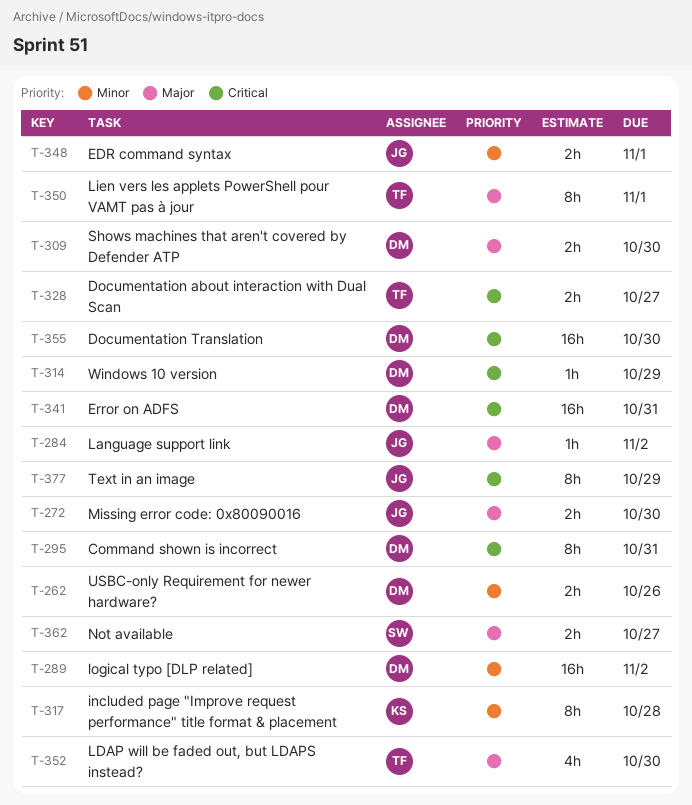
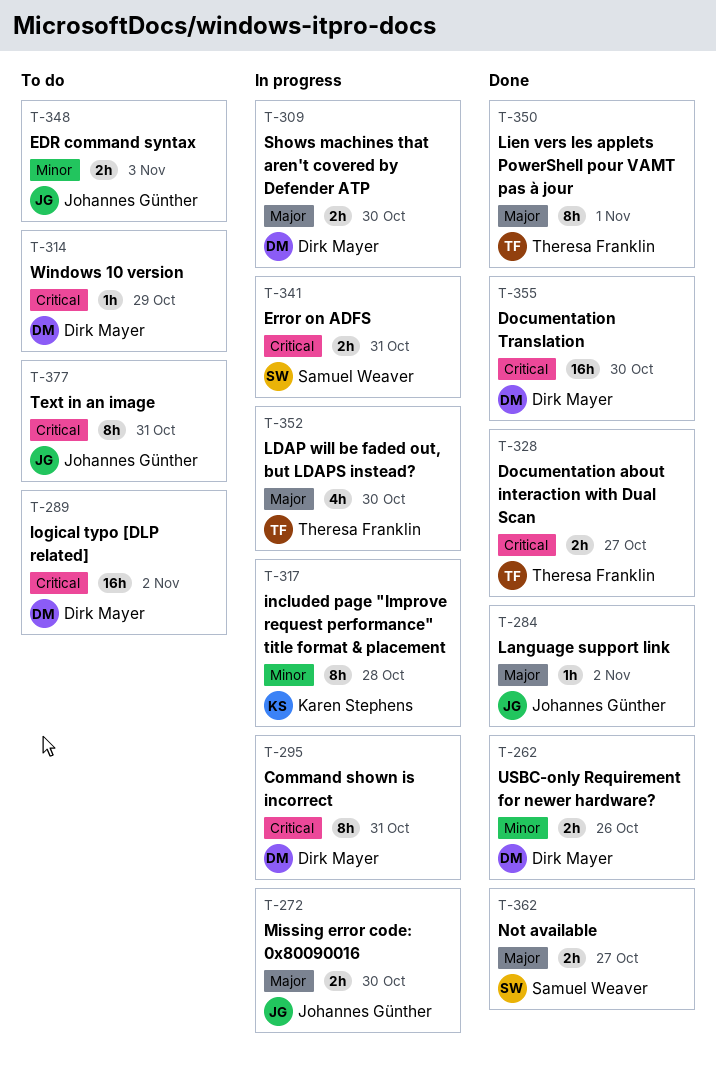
T-289, priority: Minor -> Critical
T-341, owner: Dirk Mayer -> Samuel Weaver
T-341, estimate: 16h -> 2h
T-348, due: Nov 1 -> Nov 3
T-377, due: Oct 29 -> Oct 31

